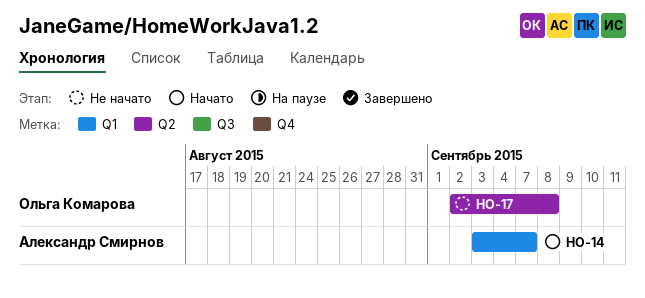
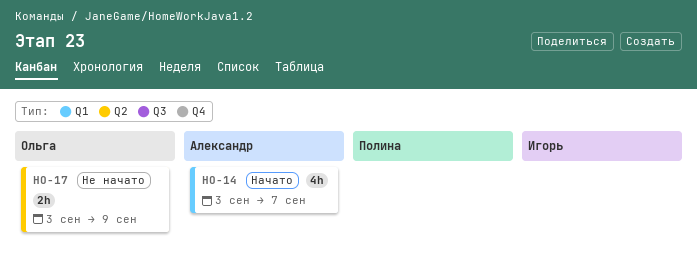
HO-17, start: Sep 2 -> Sep 3
HO-17, due: Sep 8 -> Sep 9

